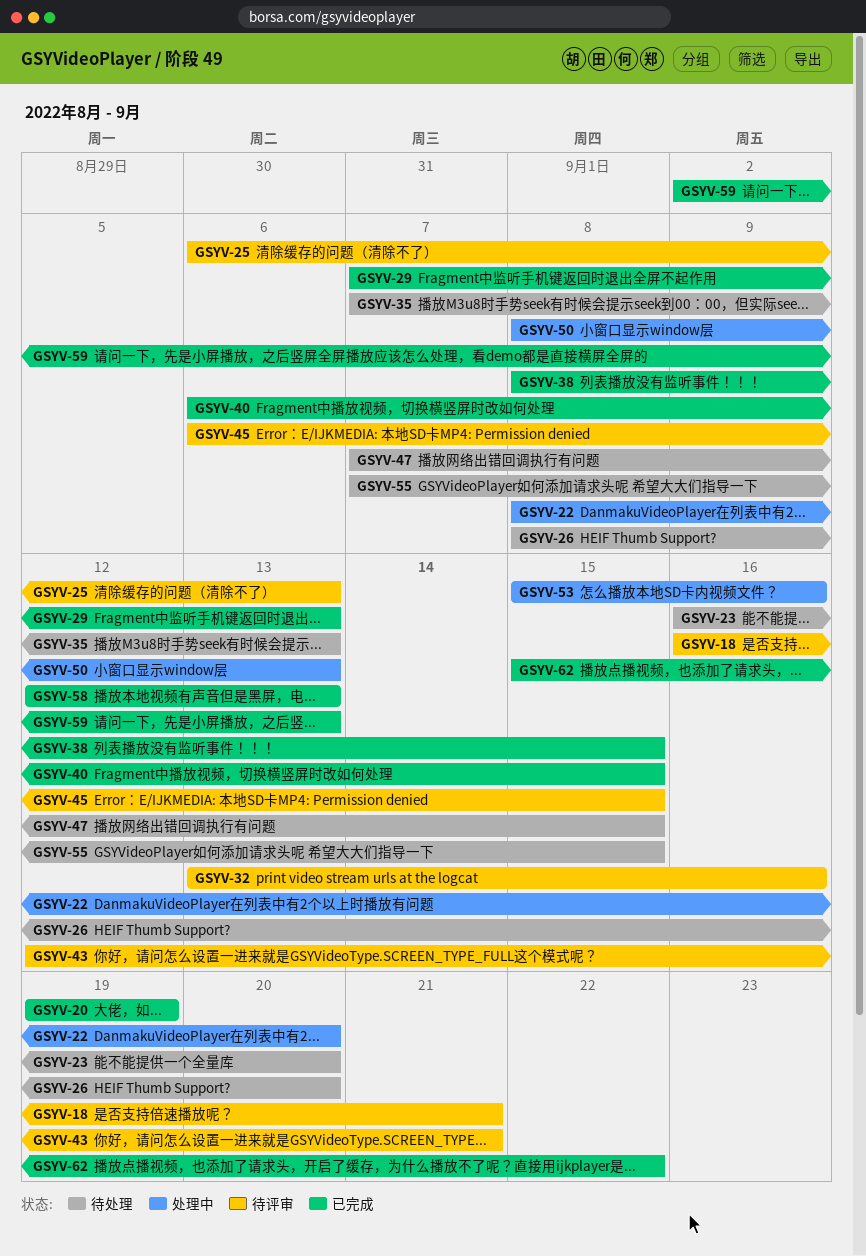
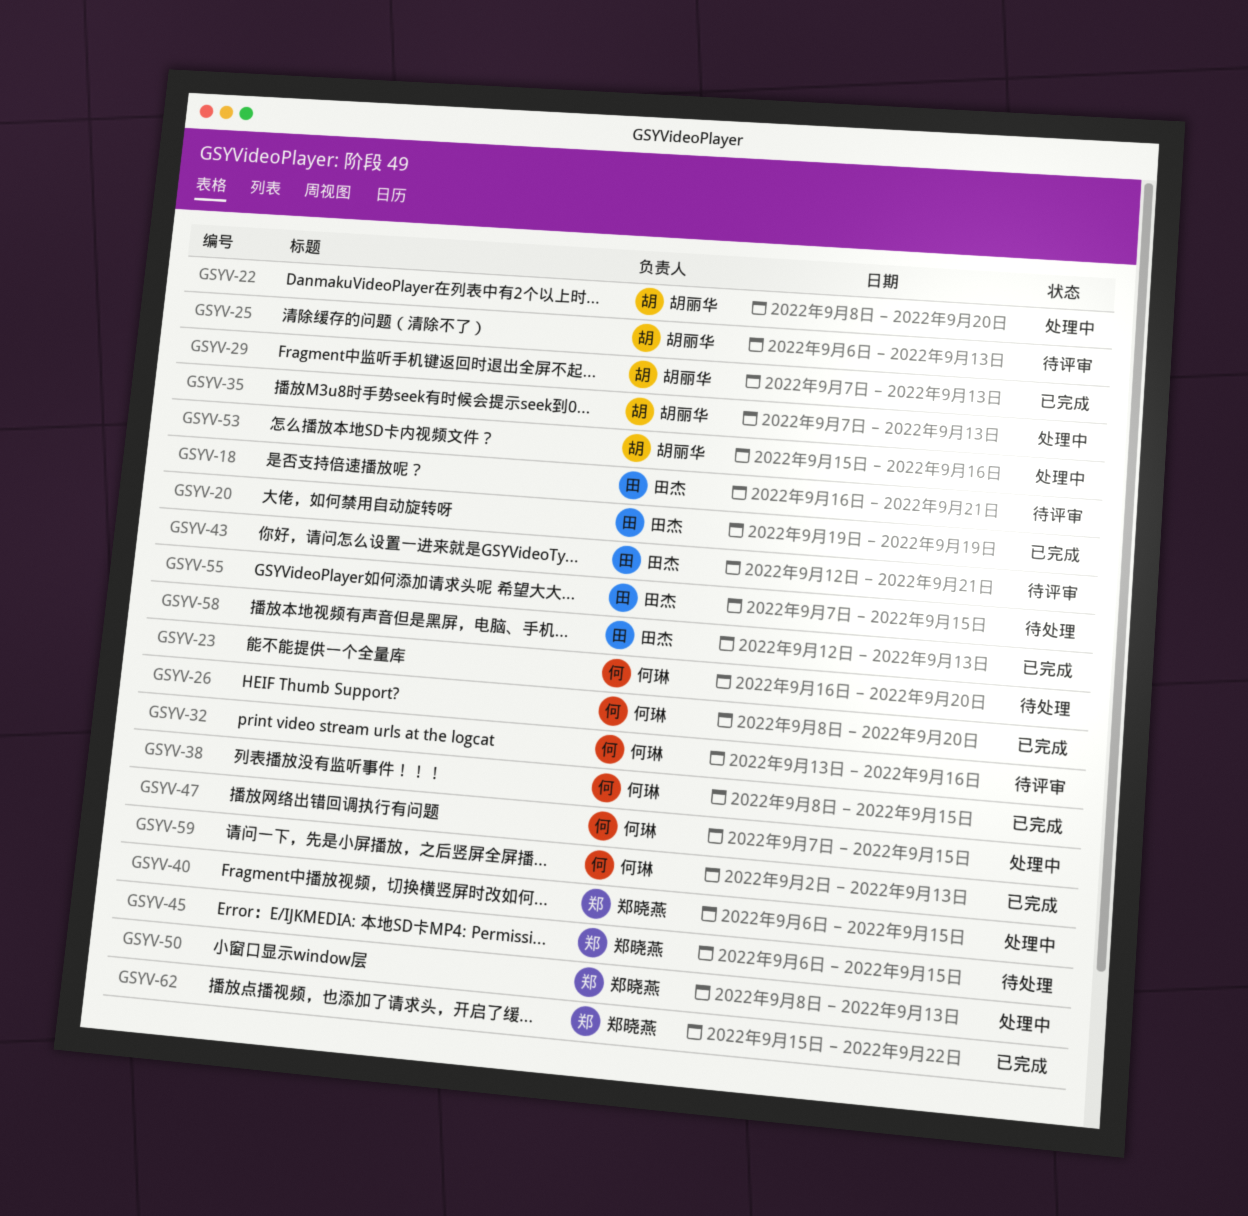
GSYV-26, status: 待处理 -> 已完成
GSYV-35, status: 待处理 -> 处理中
GSYV-40, status: 已完成 -> 处理中
GSYV-45, status: 待评审 -> 待处理
GSYV-47, status: 待处理 -> 处理中

